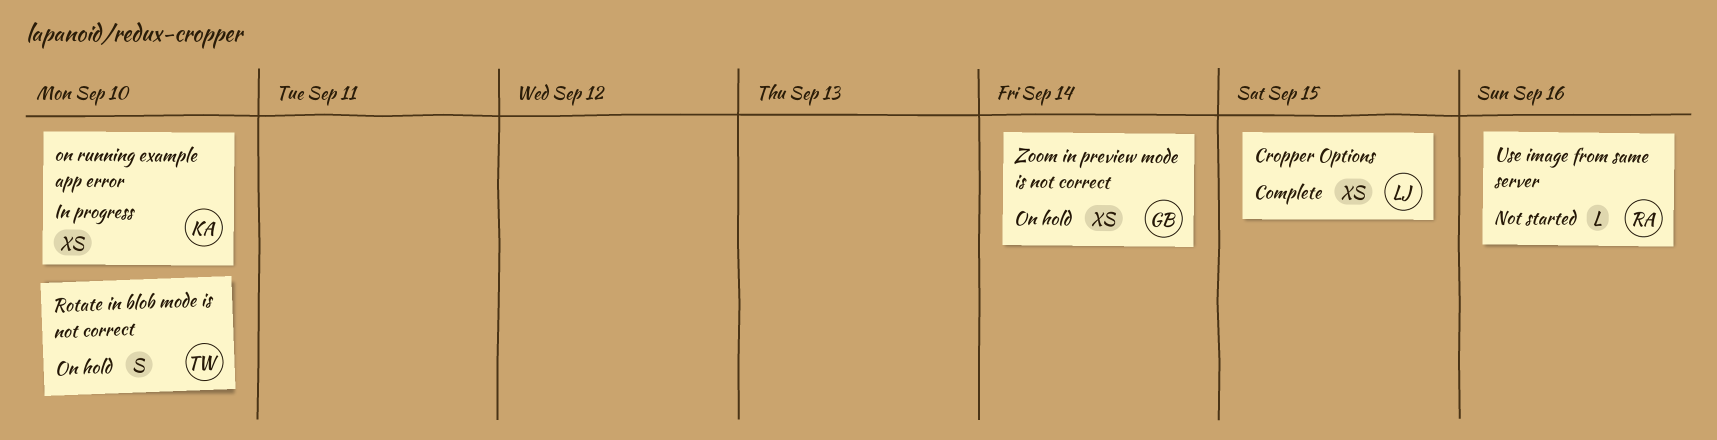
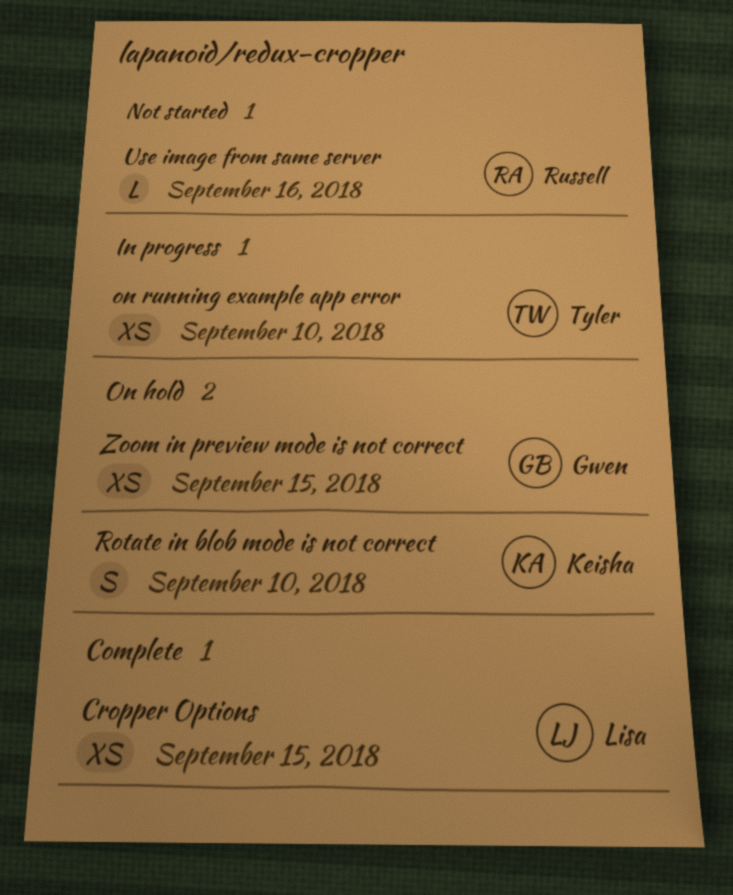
on running example app error, owner: Keisha -> Tyler
Rotate in blob mode is not correct, owner: Tyler -> Keisha
Zoom in preview mode is not correct, due: Sep 14 -> Sep 15

